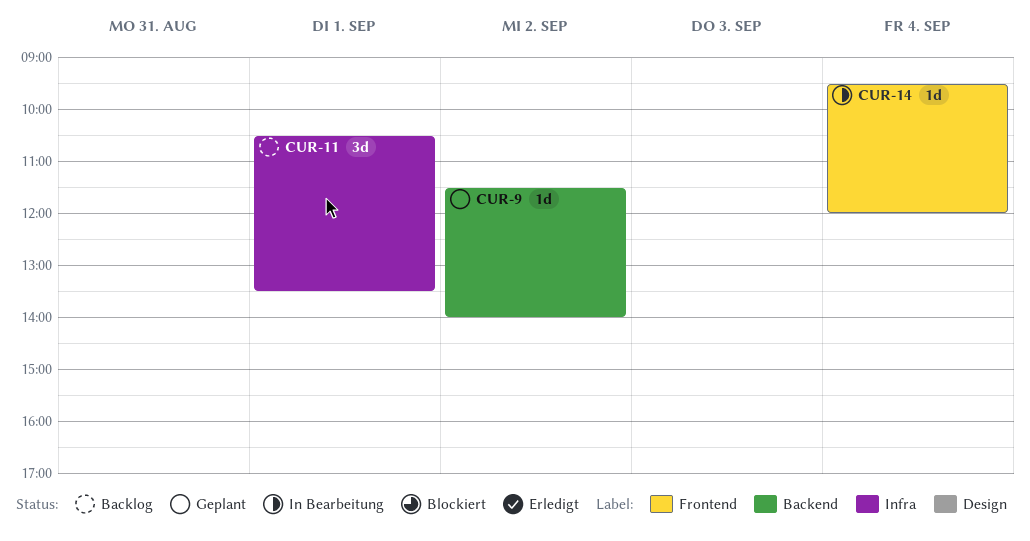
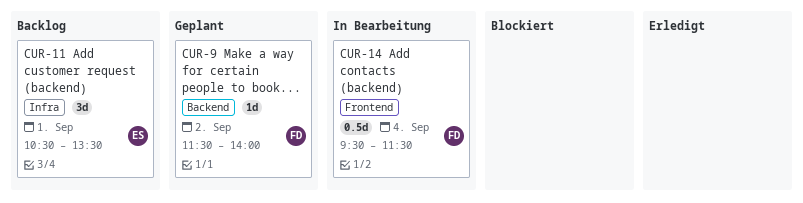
CUR-14, estimate: 1d -> 0.5d
CUR-14, ends: 12:00 -> 11:30

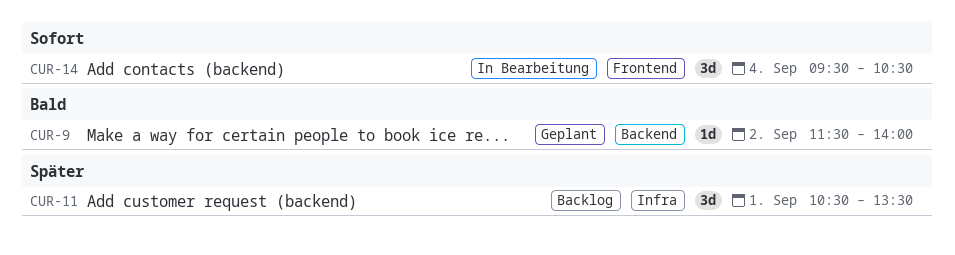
CUR-14, estimate: 0.5d -> 3d
CUR-14, ends: 11:30 -> 10:30

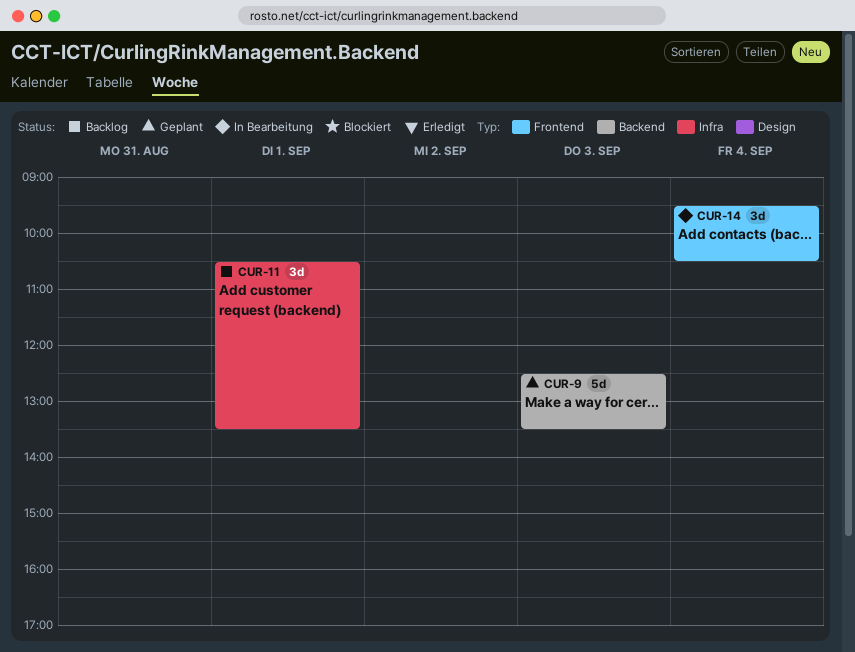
CUR-9, estimate: 1d -> 5d
CUR-9, day: Sep 2 -> Sep 3
CUR-9, begins: 11:30 -> 12:30
CUR-9, ends: 14:00 -> 13:30

